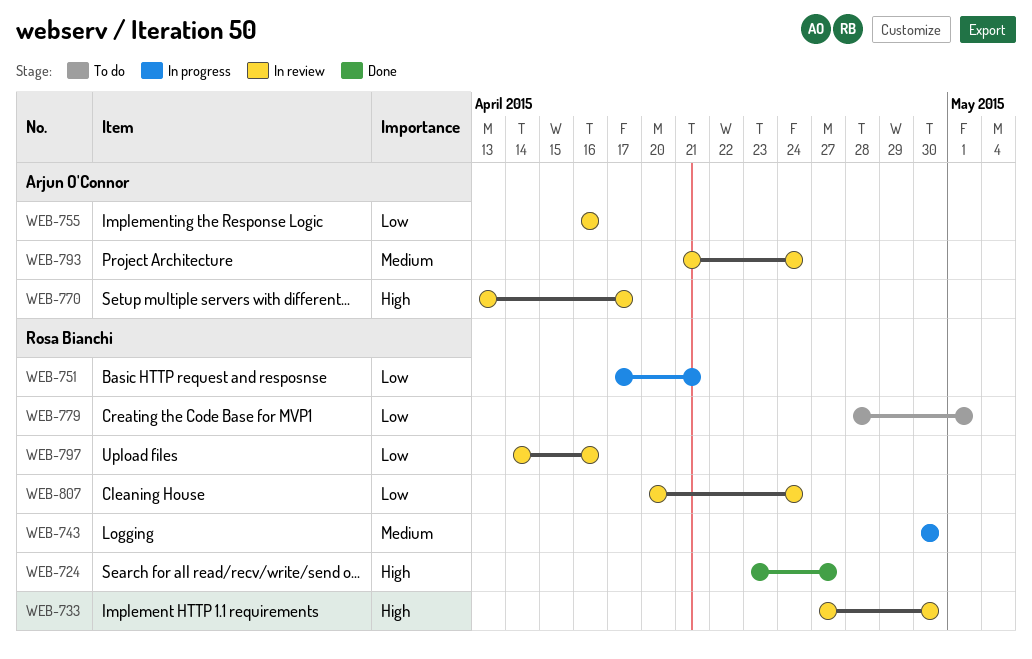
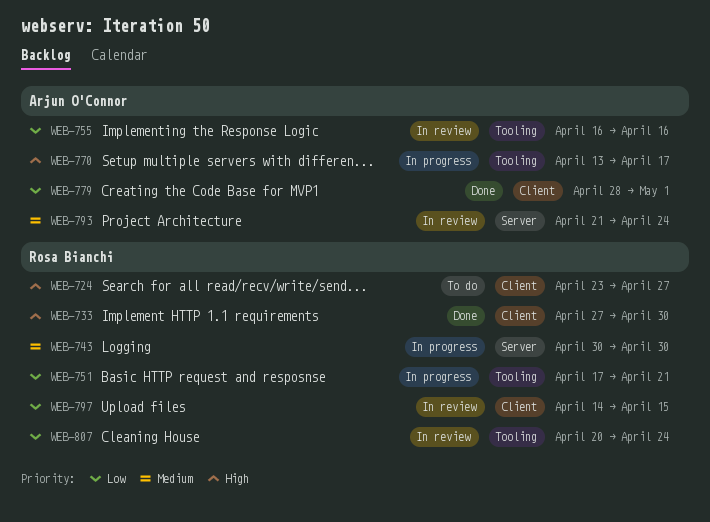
WEB-724, status: Done -> To do
WEB-733, status: In review -> Done
WEB-770, status: In review -> In progress
WEB-779, status: To do -> Done
WEB-779, owner: Rosa Bianchi -> Arjun O'Connor
WEB-797, due: Apr 16 -> Apr 15

